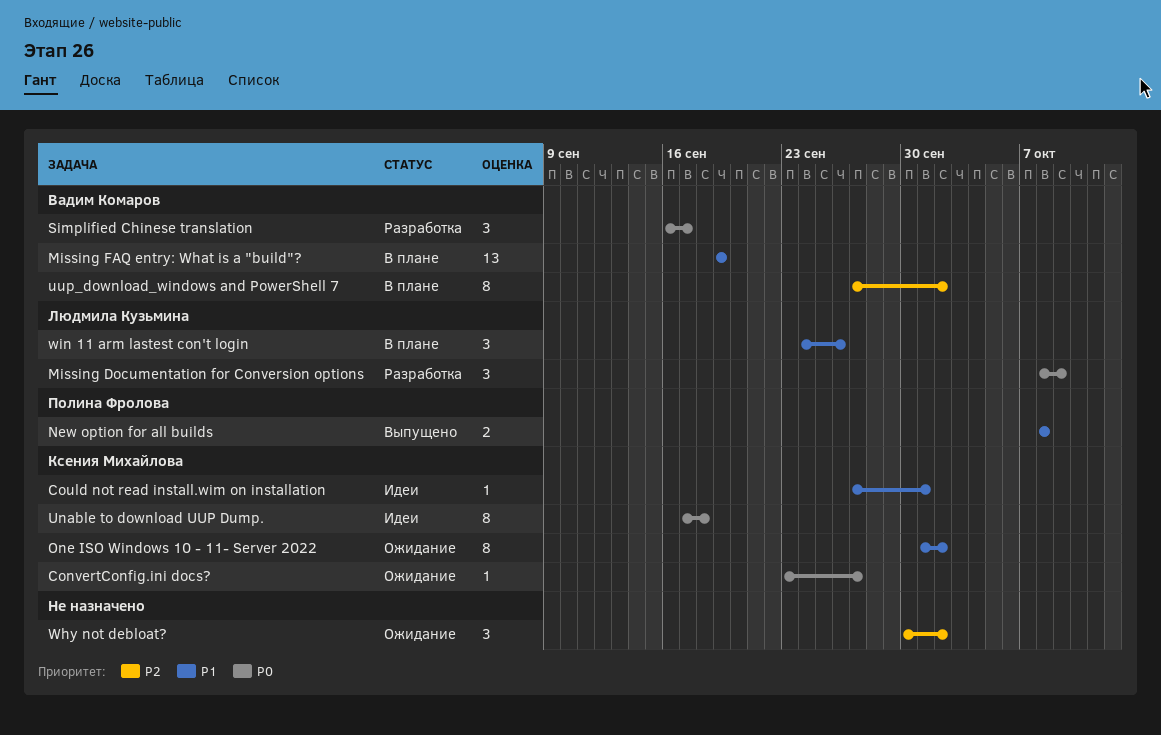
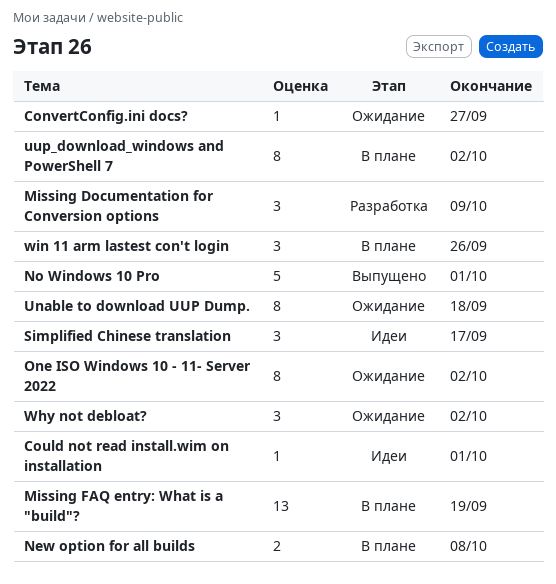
New option for all builds, status: Выпущено -> В плане
No Windows 10 Pro: none -> present
Simplified Chinese translation, status: Разработка -> Идеи
Unable to download UUP Dump., status: Идеи -> Ожидание

